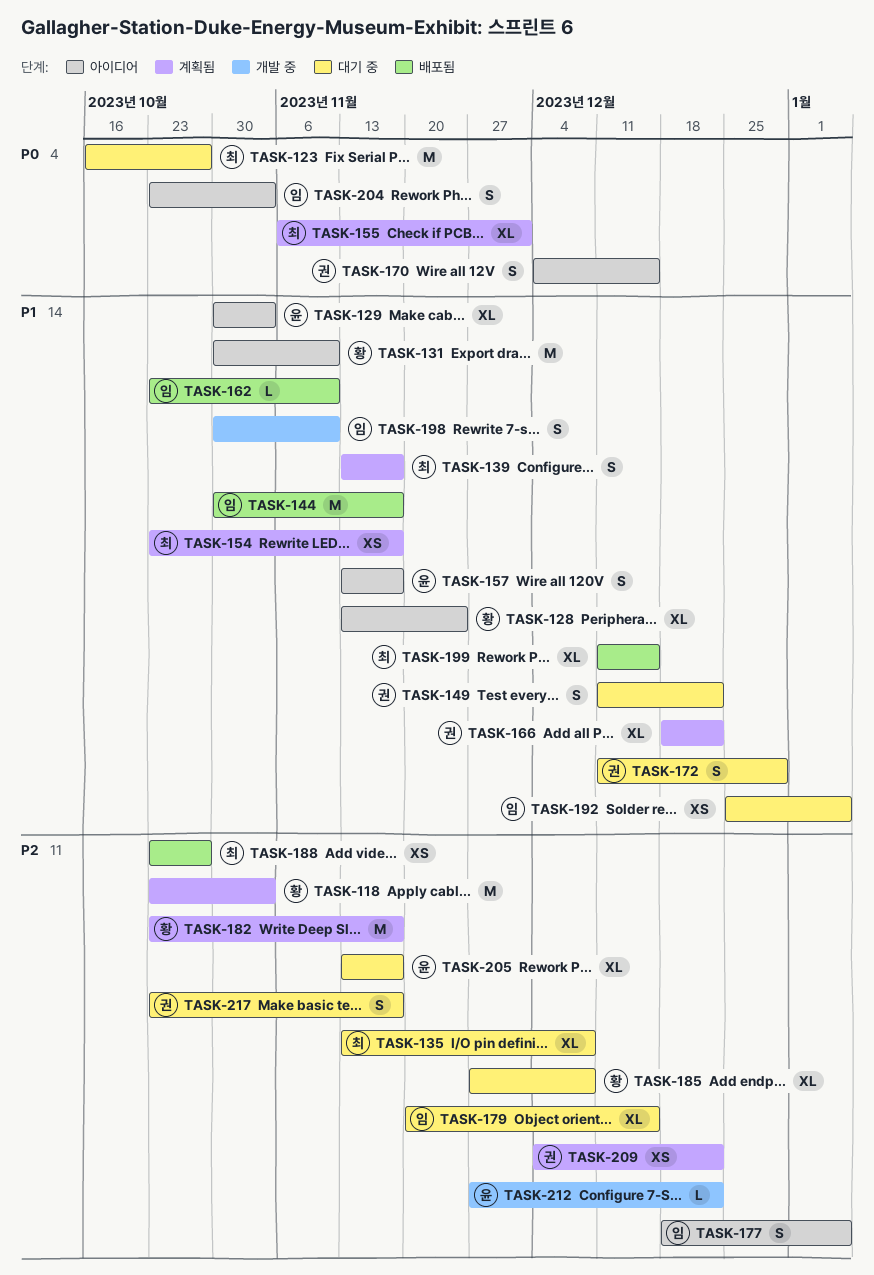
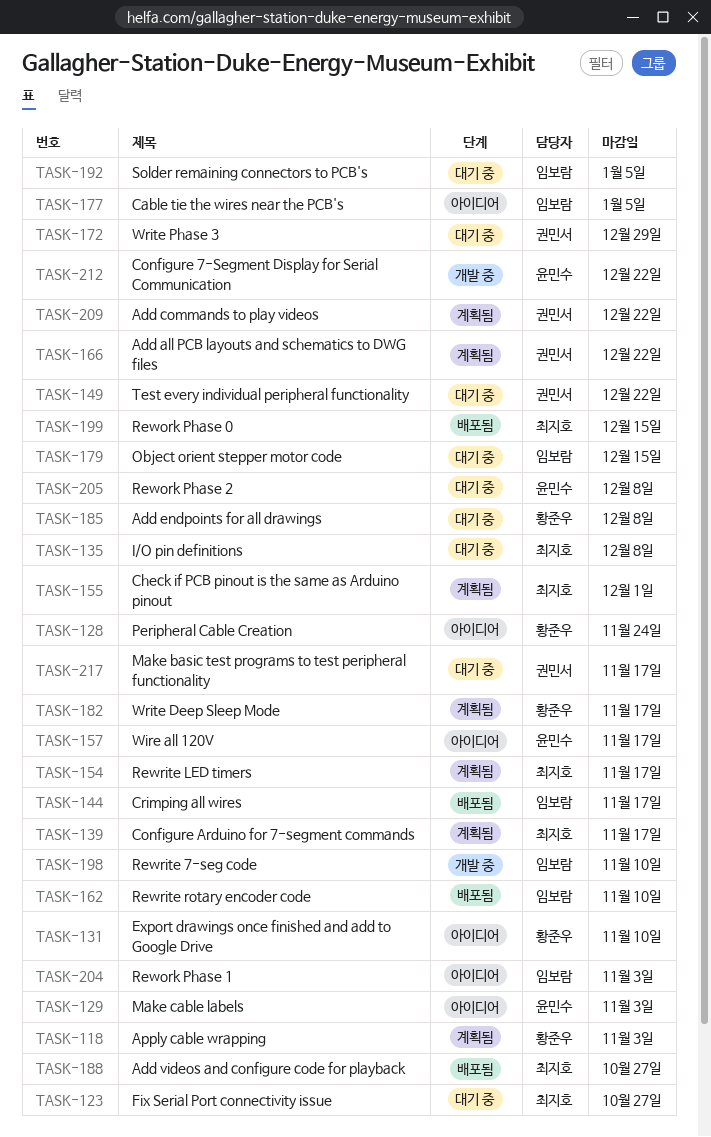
TASK-170: present -> none
TASK-205, due: Nov 17 -> Dec 8

